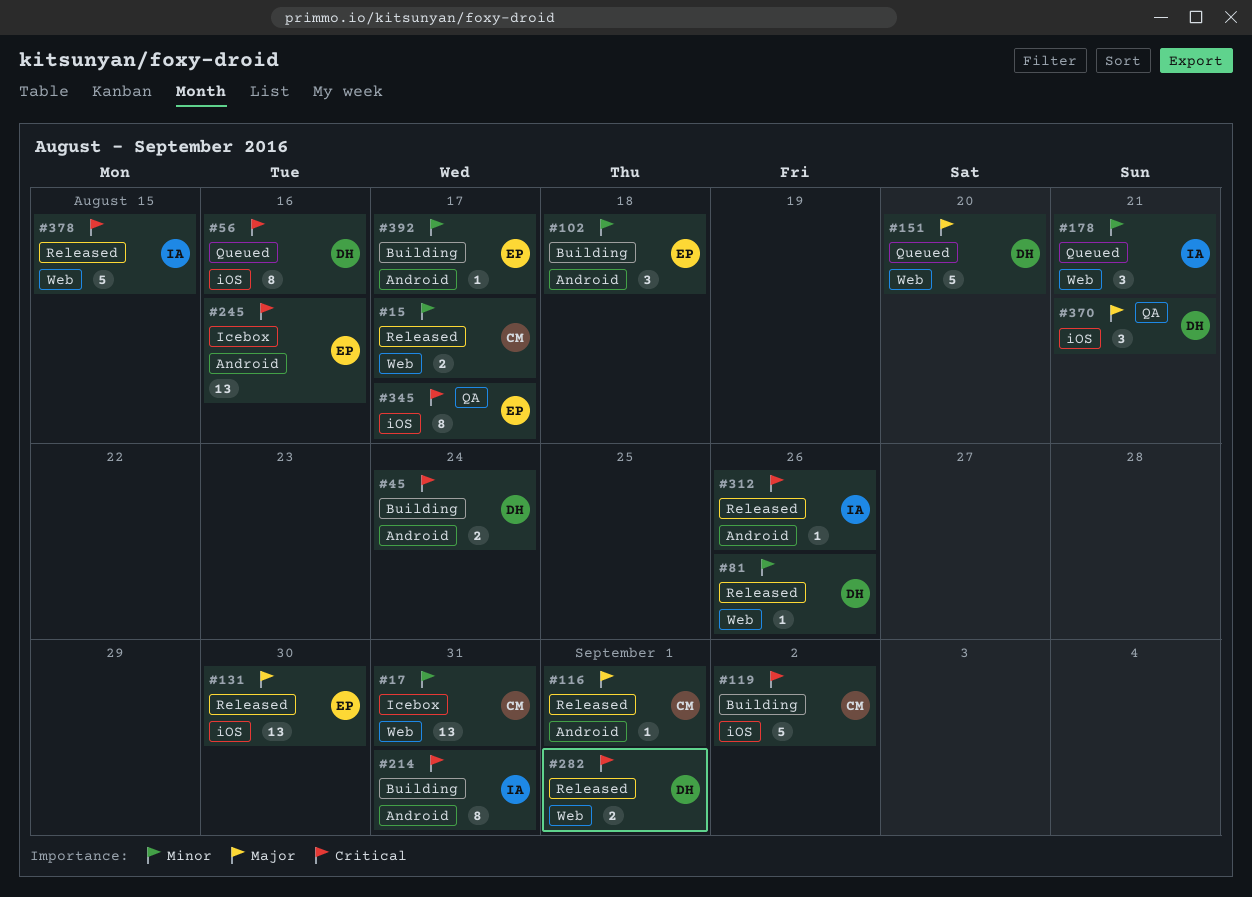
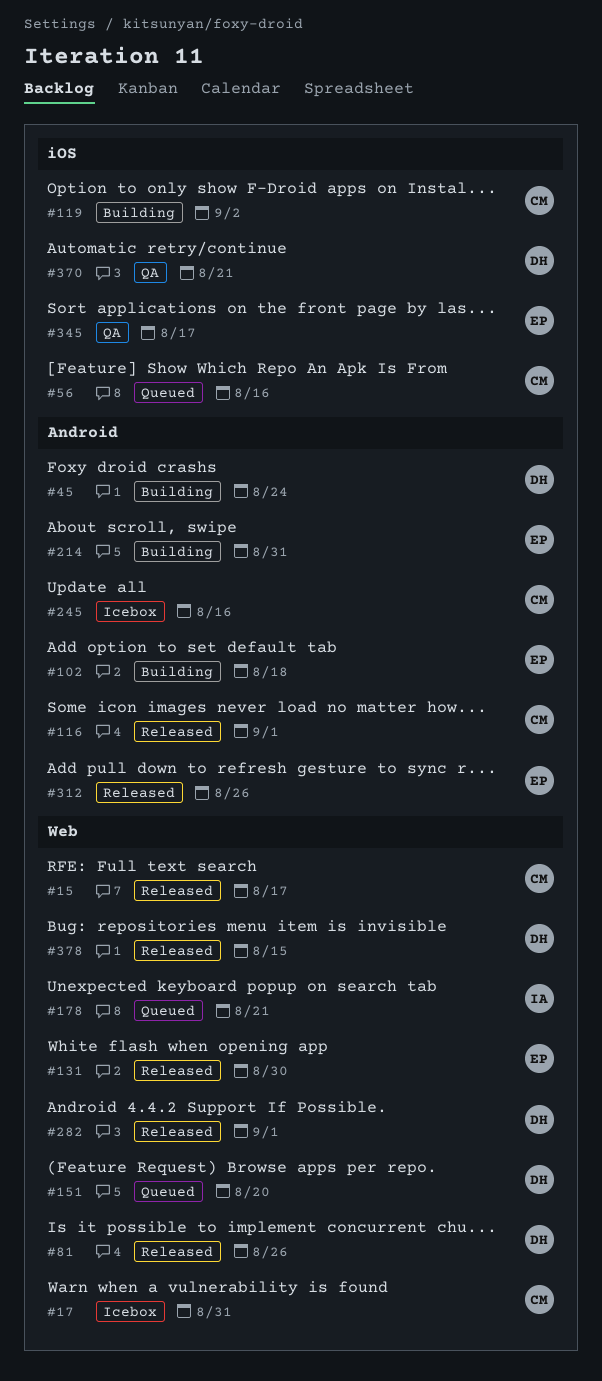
#56, owner: DH -> CM
#131, label: iOS -> Web
#214, owner: IA -> EP
#245, owner: EP -> CM
#312, owner: IA -> EP
#378, owner: IA -> DH
#392: present -> none

